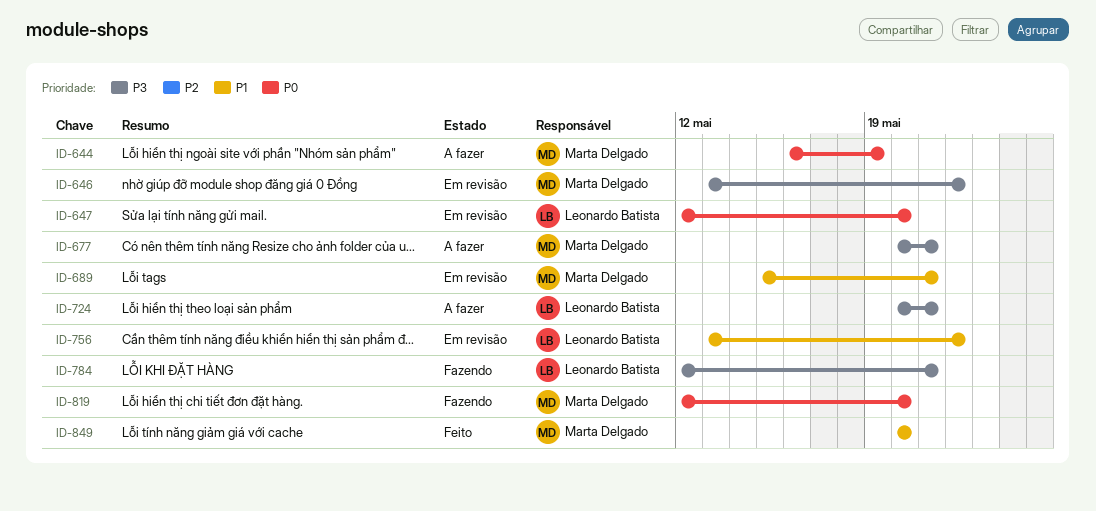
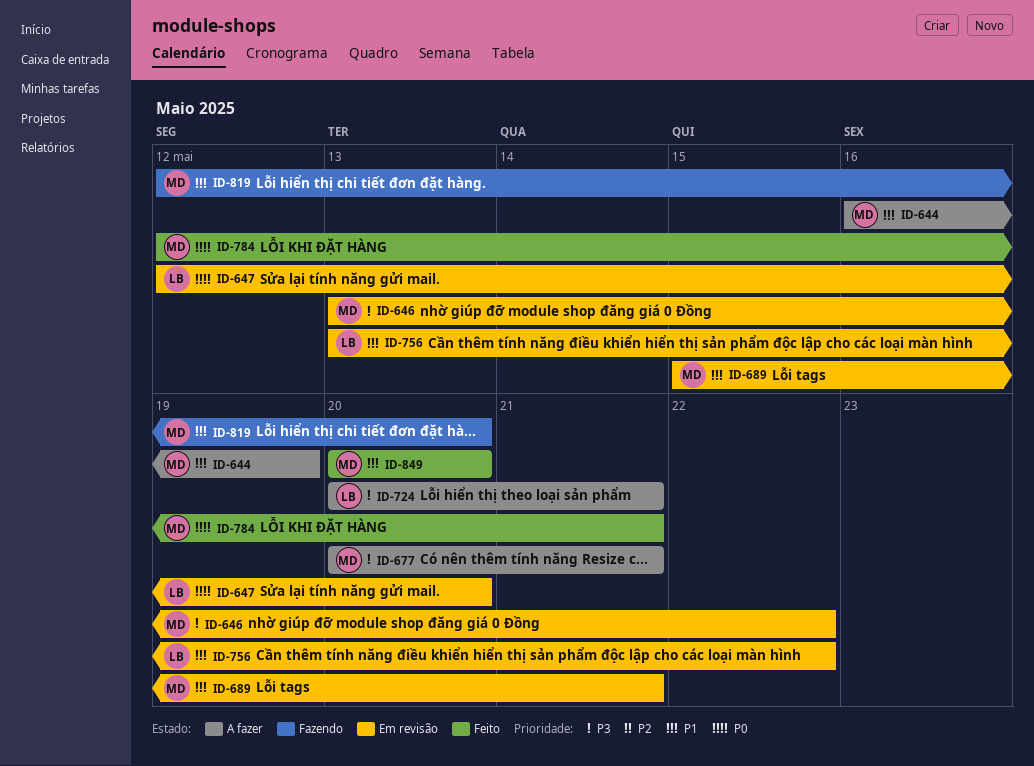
ID-644, priority: P0 -> P1
ID-784, status: Fazendo -> Feito
ID-784, owner: Leonardo Batista -> Marta Delgado
ID-784, priority: P3 -> P0
ID-819, priority: P0 -> P1

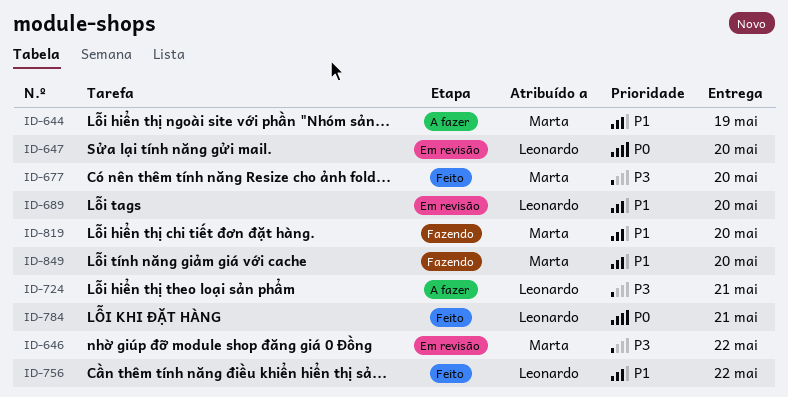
ID-677, status: A fazer -> Feito
ID-677, due: May 21 -> May 20
ID-689, owner: Marta -> Leonardo
ID-689, due: May 21 -> May 20
ID-756, status: Em revisão -> Feito
ID-784, owner: Marta -> Leonardo
ID-849, status: Feito -> Fazendo

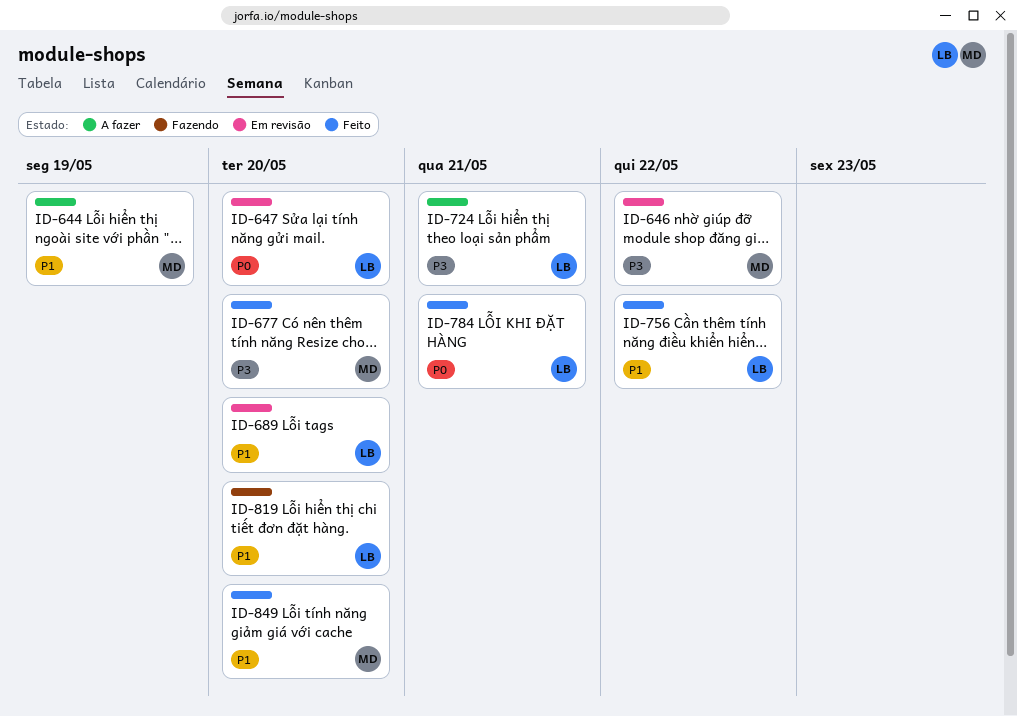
ID-819, owner: Marta -> Leonardo
ID-849, status: Fazendo -> Feito

